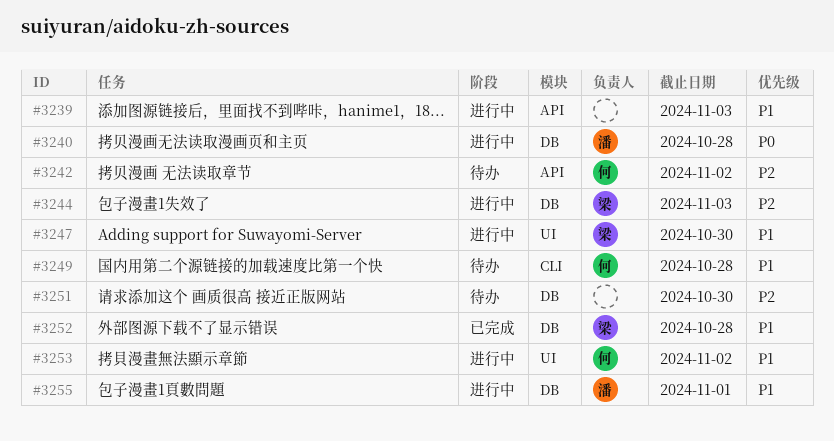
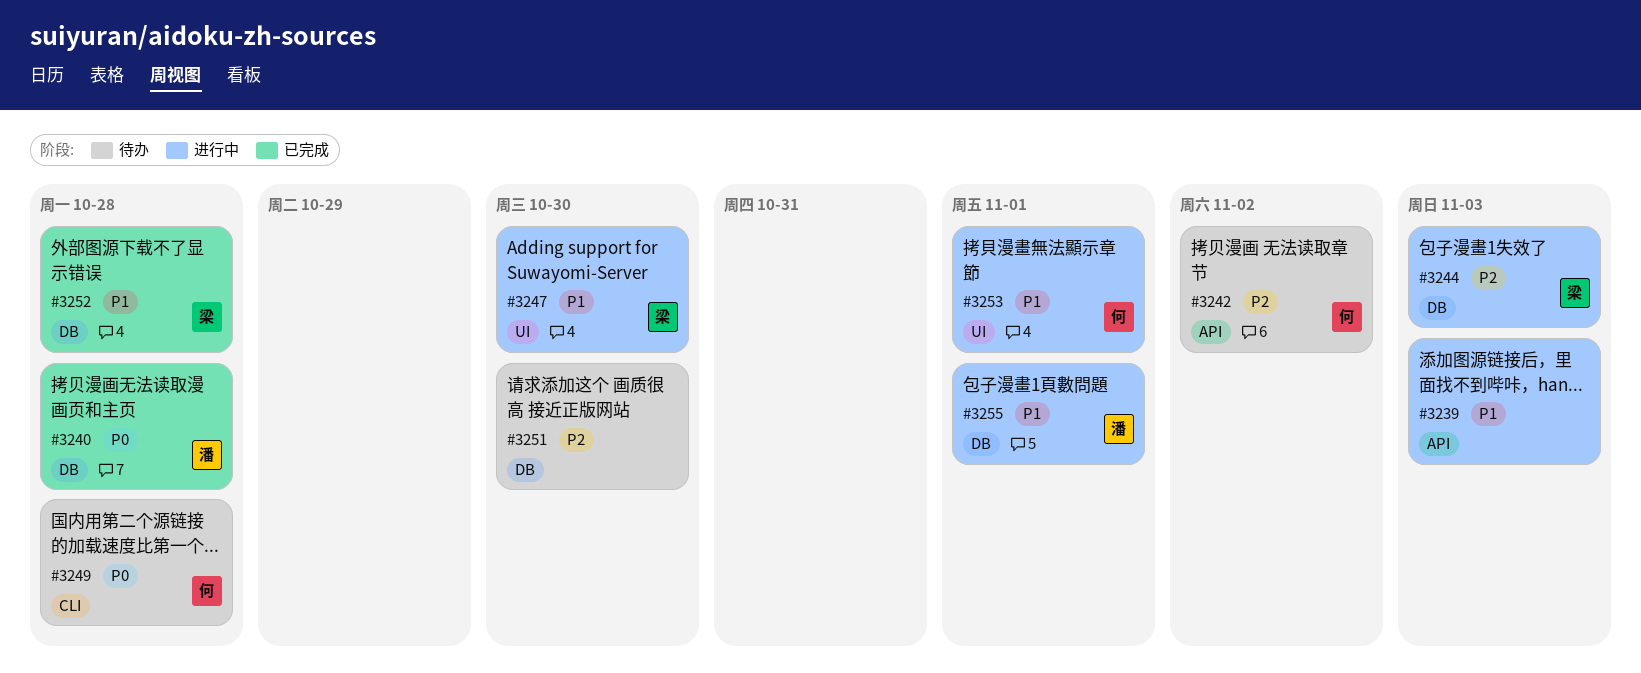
#3240, status: 进行中 -> 已完成
#3249, priority: P1 -> P0
#3253, due: Nov 2 -> Nov 1

